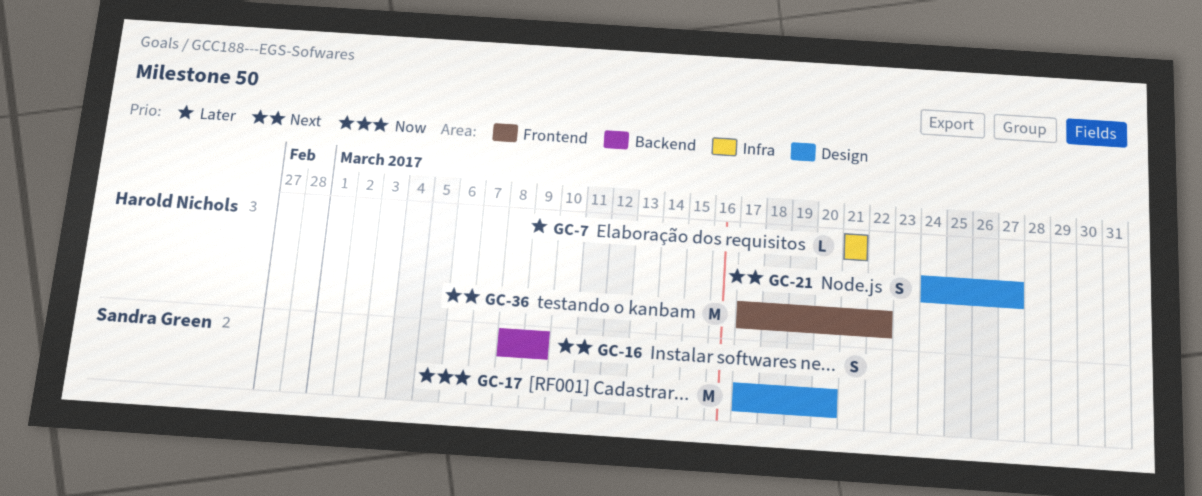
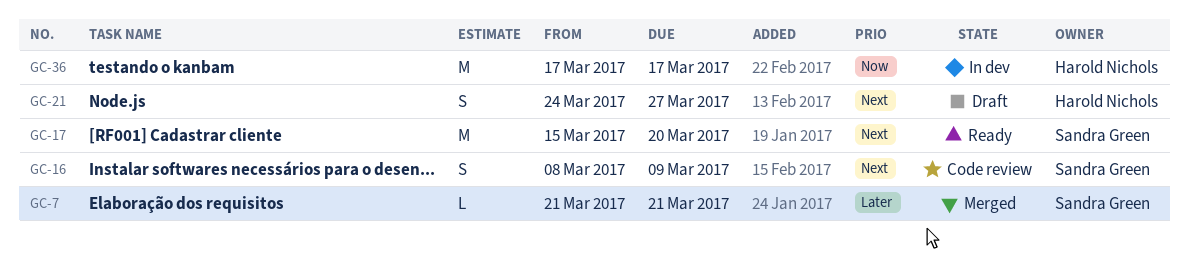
GC-7, owner: Harold Nichols -> Sandra Green
GC-17, priority: Now -> Next
GC-17, start: Mar 17 -> Mar 15
GC-36, priority: Next -> Now
GC-36, due: Mar 22 -> Mar 17

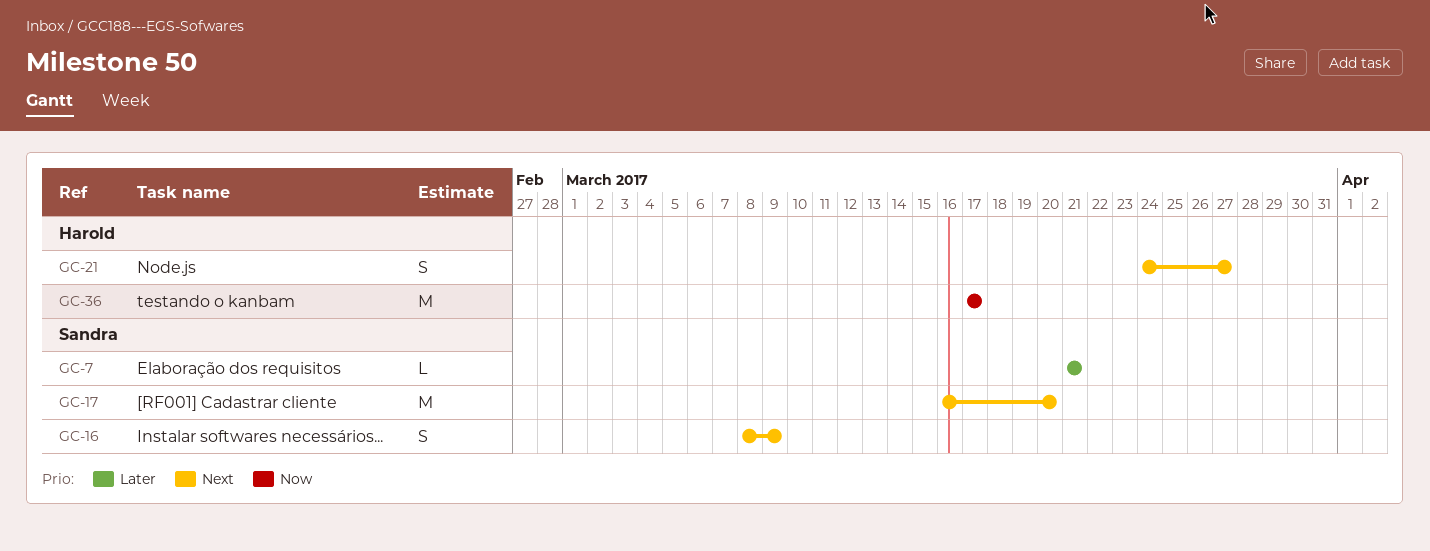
GC-17, start: Mar 15 -> Mar 16

